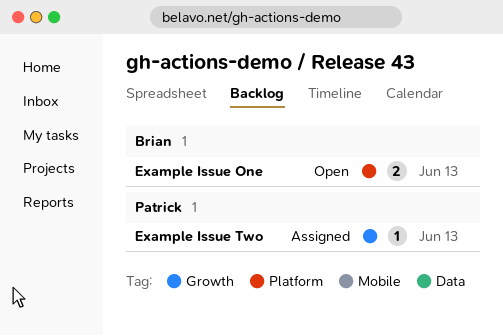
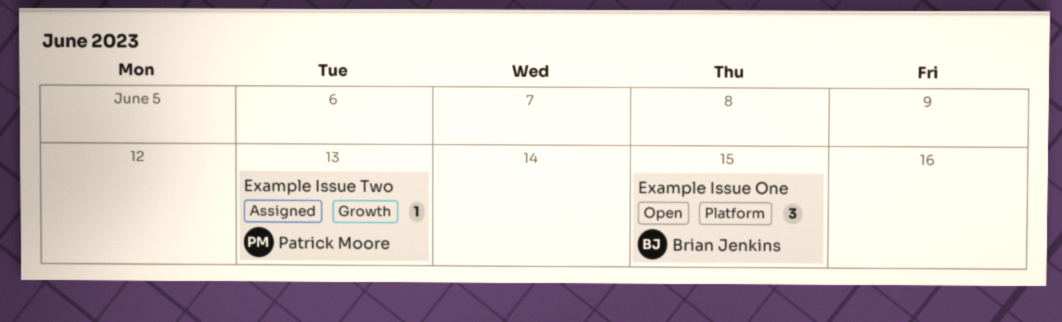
Example Issue One, estimate: 2 -> 3
Example Issue One, due: Jun 13 -> Jun 15

